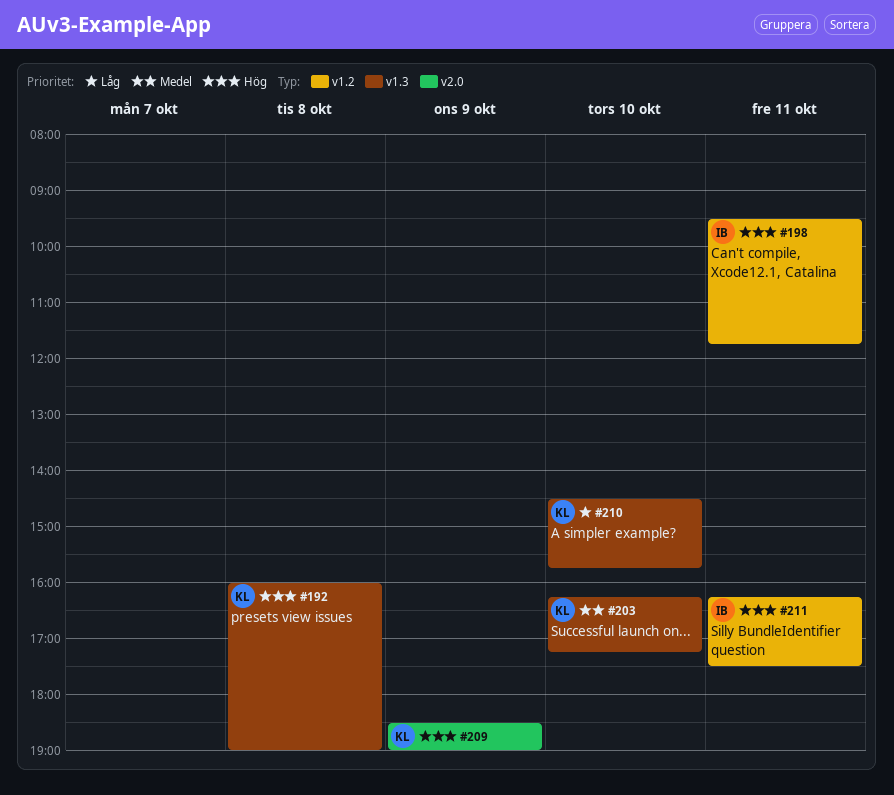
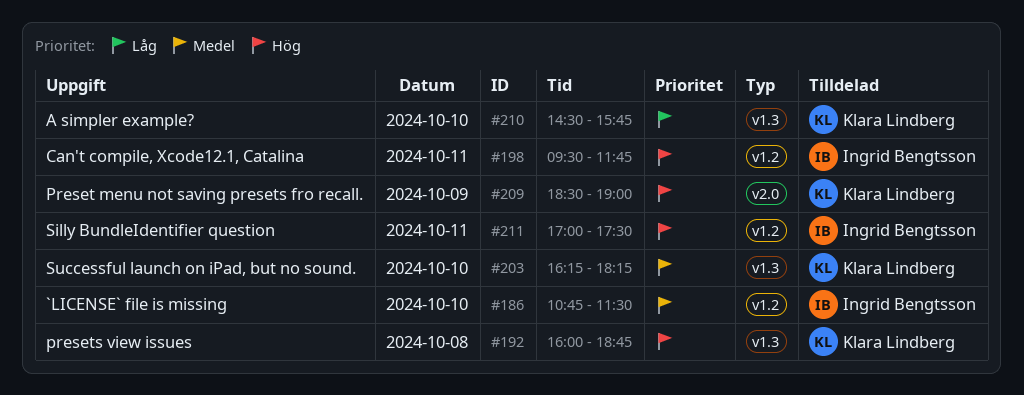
#186: none -> present
#192, ends: 19:00 -> 18:45
#203, ends: 17:15 -> 18:15
#211, begins: 16:15 -> 17:00

